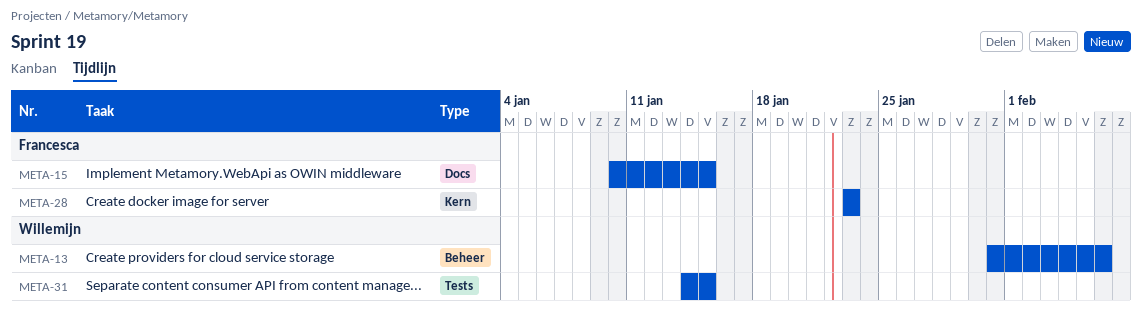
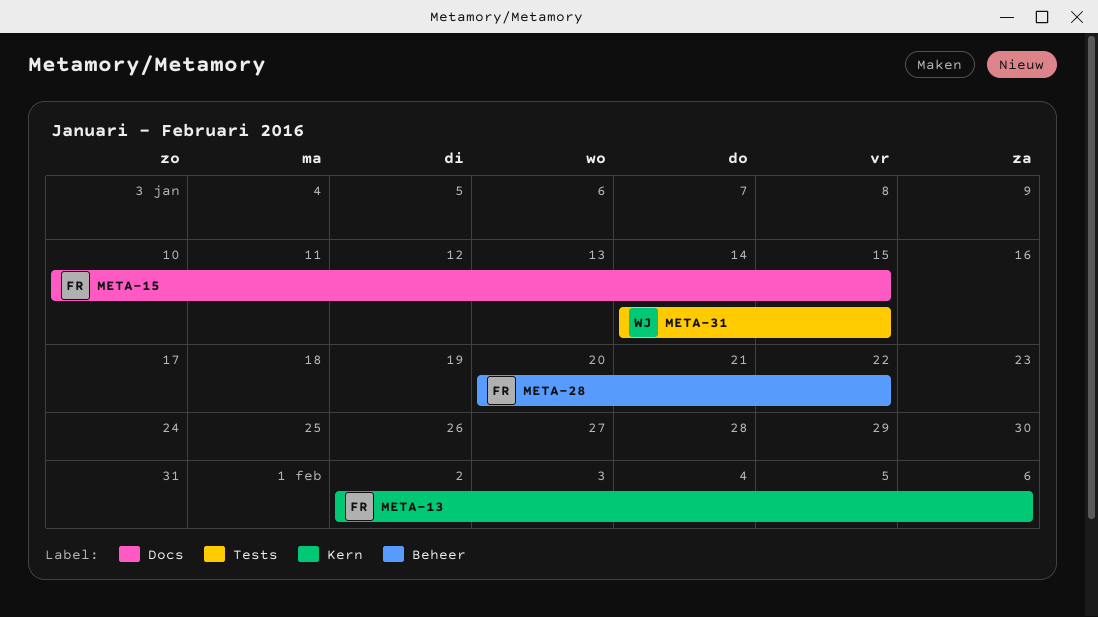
META-13, owner: Willemijn -> Francesca
META-13, label: Beheer -> Kern
META-13, start: Jan 31 -> Feb 2
META-28, label: Kern -> Beheer
META-28, start: Jan 23 -> Jan 20
META-28, due: Jan 23 -> Jan 22

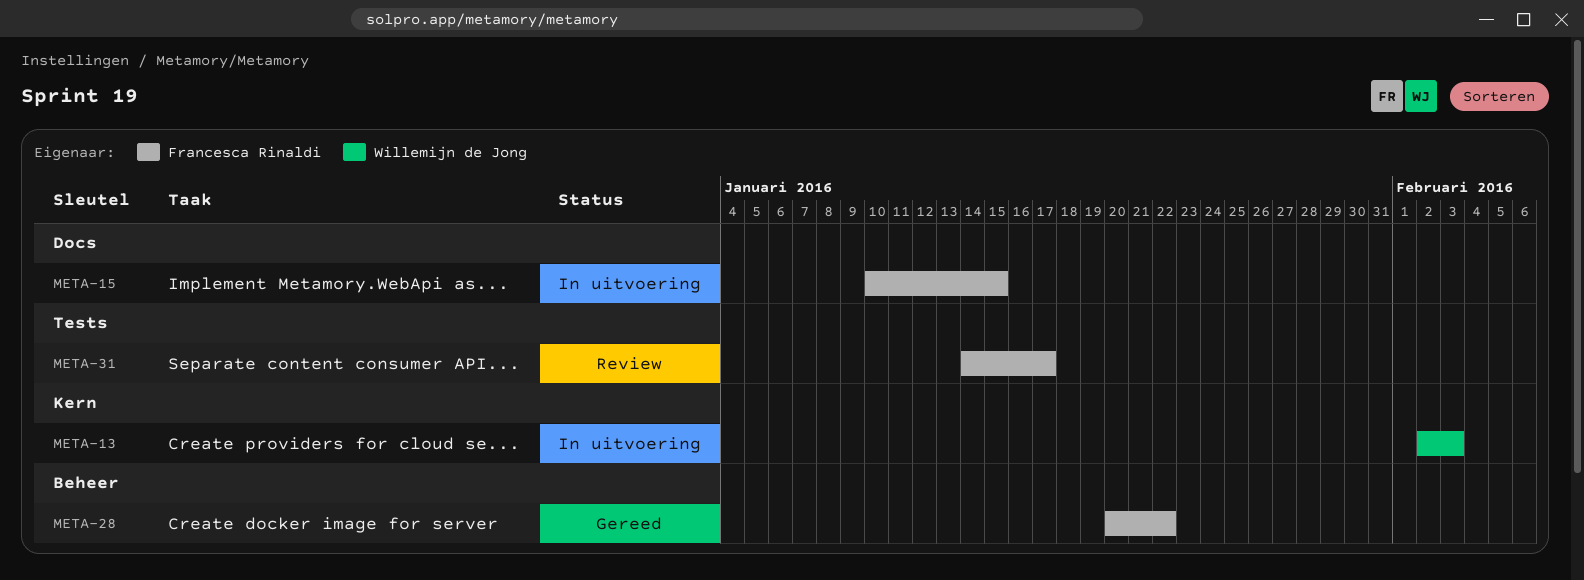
META-13, owner: Francesca Rinaldi -> Willemijn de Jong
META-13, due: Feb 6 -> Feb 3
META-31, owner: Willemijn de Jong -> Francesca Rinaldi
META-31, due: Jan 15 -> Jan 17

